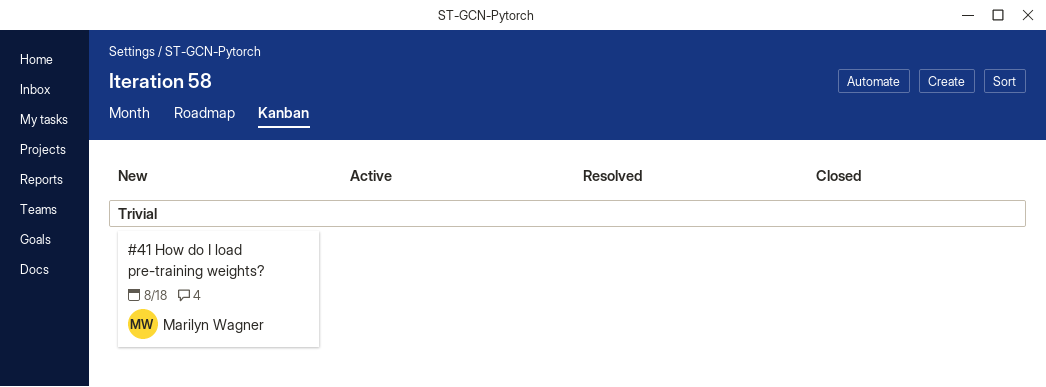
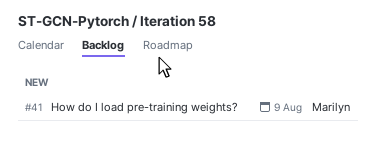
#41, due: Aug 18 -> Aug 9

